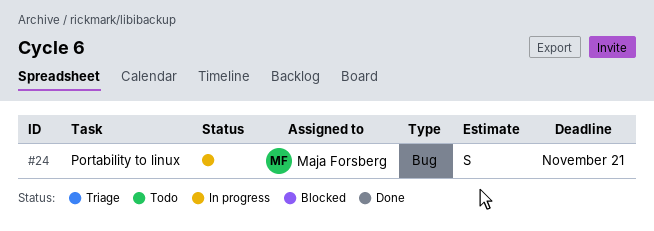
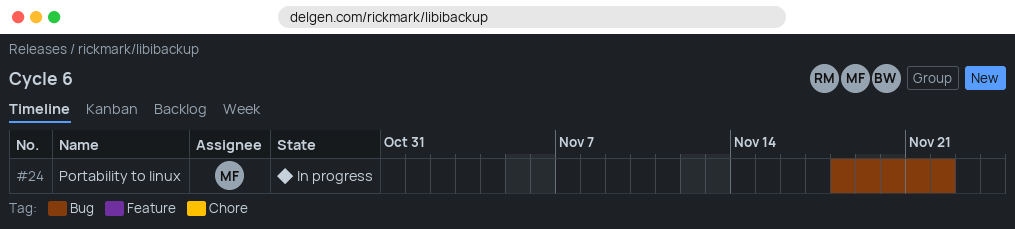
#24, due: Nov 21 -> Nov 22

